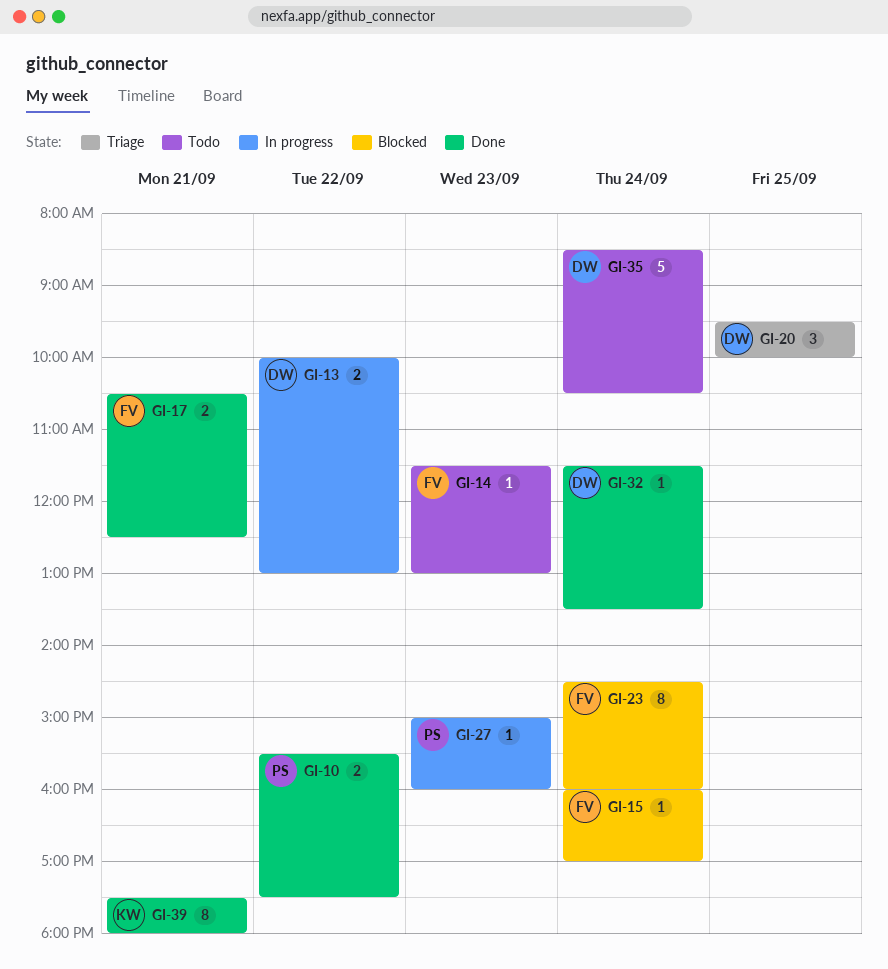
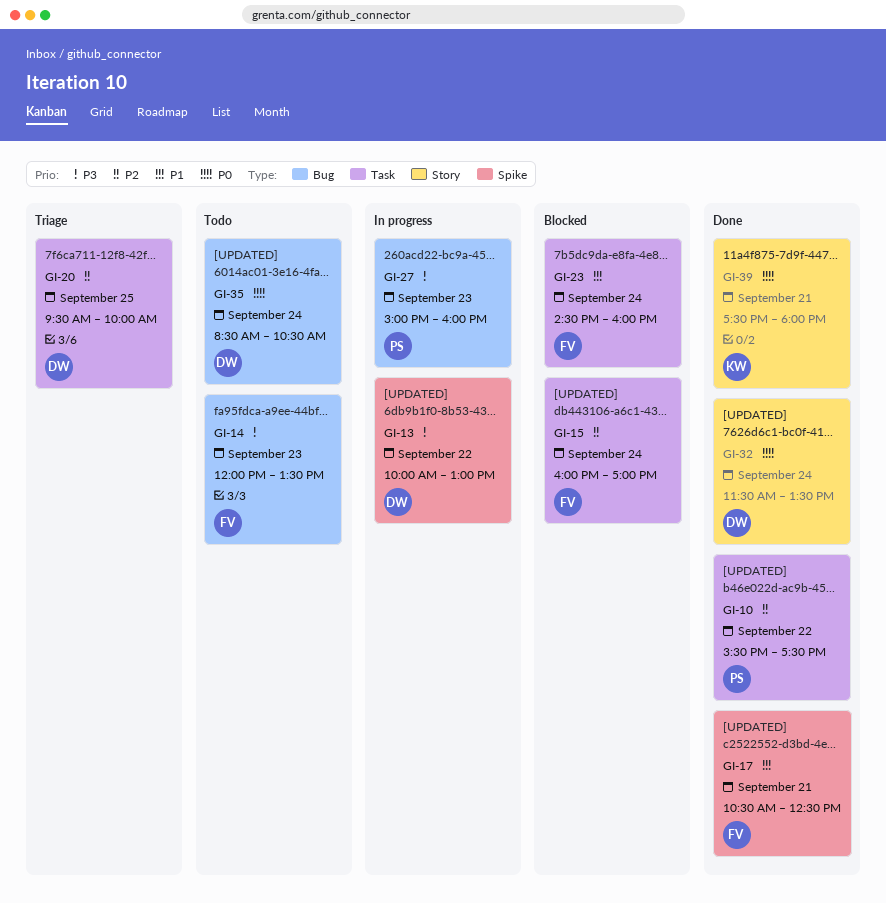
GI-14, begins: 11:30 -> 12:00
GI-14, ends: 13:00 -> 13:30

